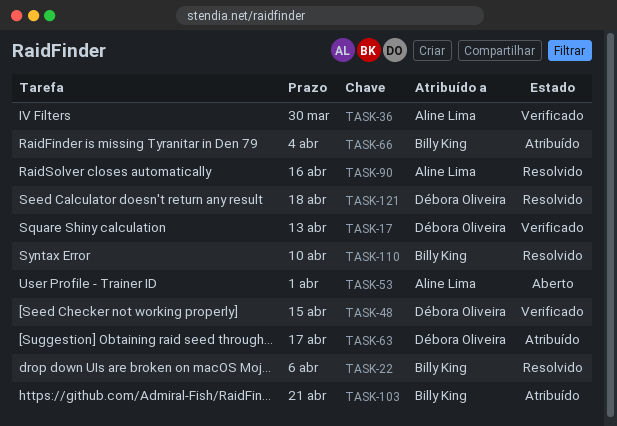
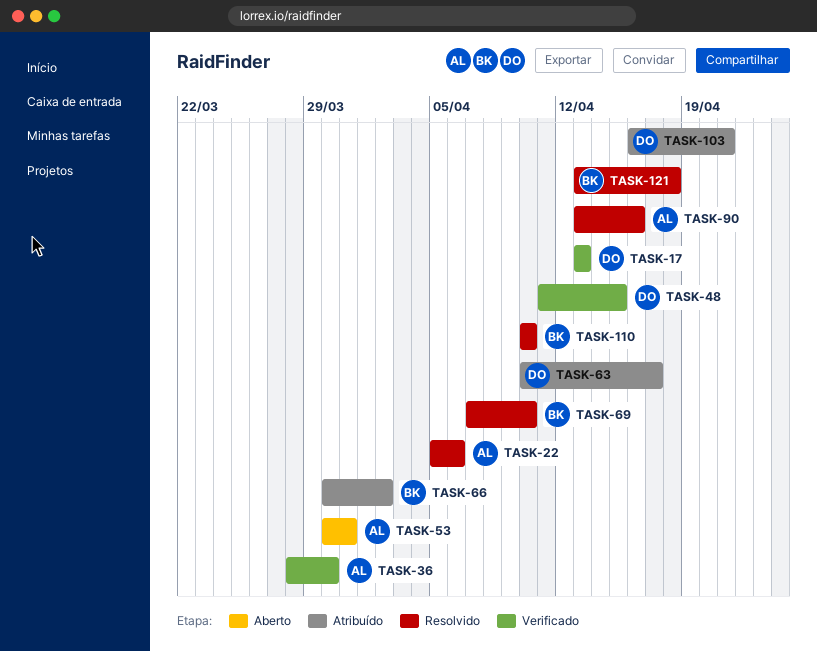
TASK-22, owner: Billy King -> Aline Lima
TASK-53, due: Apr 1 -> Mar 31
TASK-66, due: Apr 4 -> Apr 2
TASK-69: none -> present
TASK-103, owner: Billy King -> Débora Oliveira
TASK-121, owner: Débora Oliveira -> Billy King

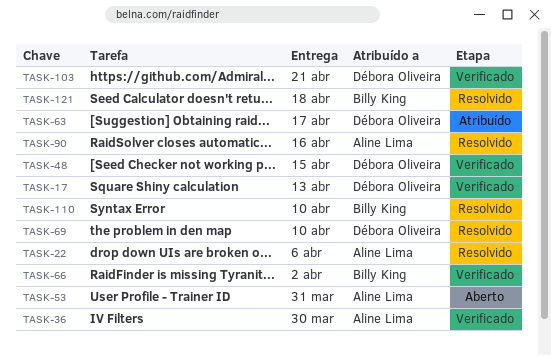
TASK-66, status: Atribuído -> Verificado
TASK-69, owner: Billy King -> Débora Oliveira
TASK-103, status: Atribuído -> Verificado

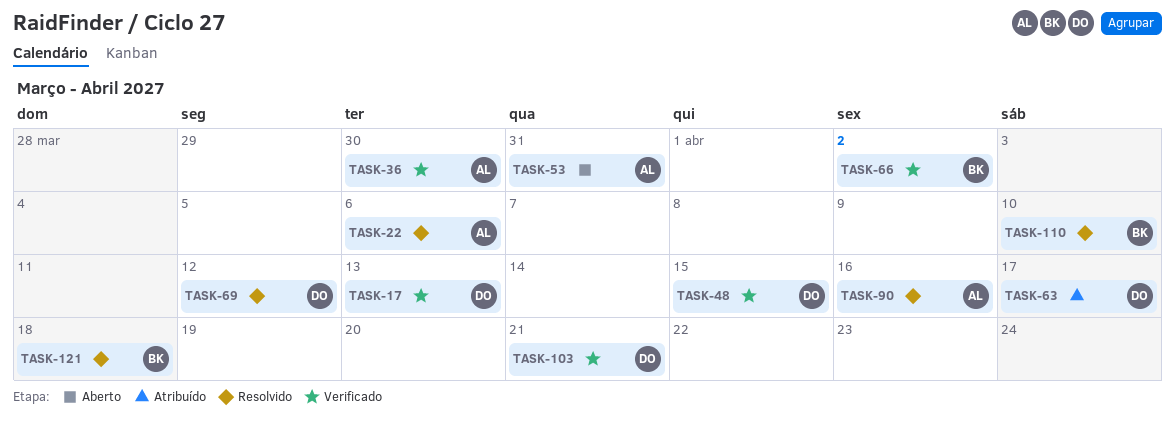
TASK-69, due: Apr 10 -> Apr 12

